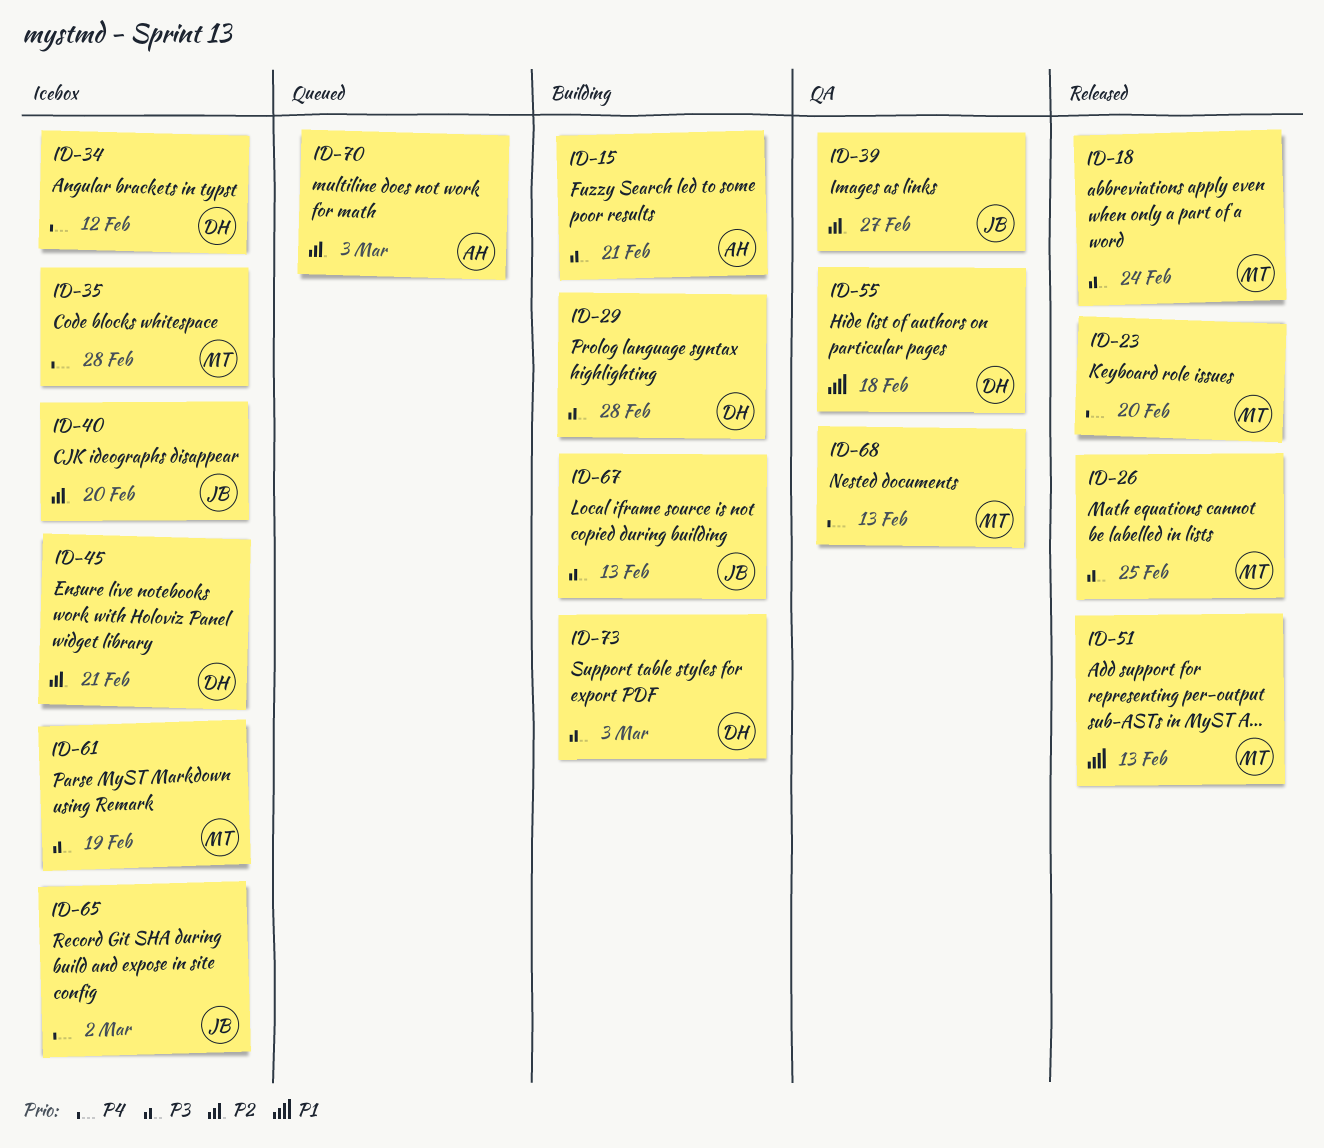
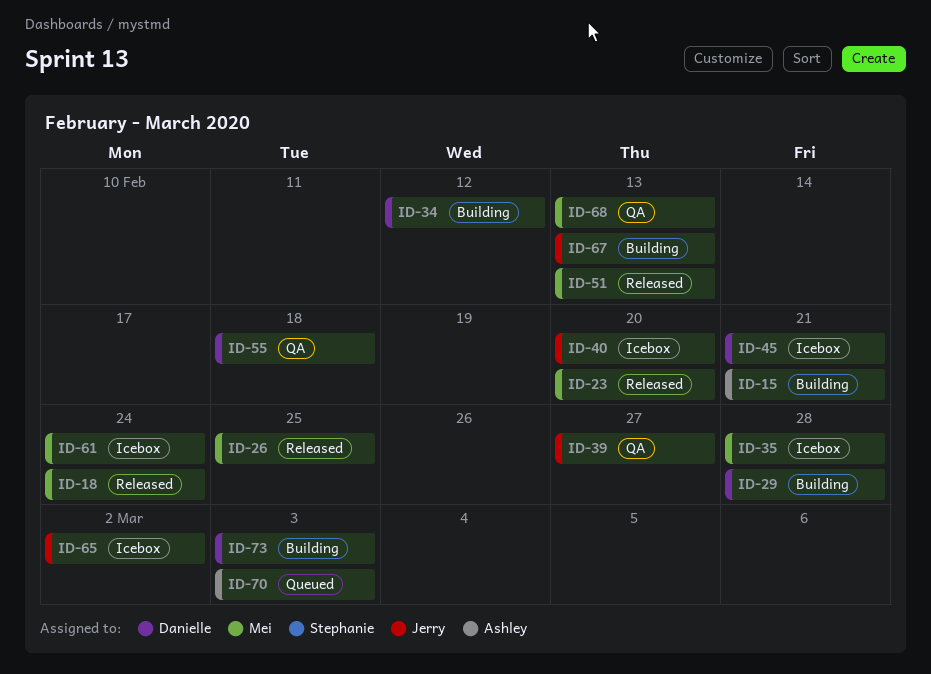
ID-34, status: Icebox -> Building
ID-61, due: Feb 19 -> Feb 24

